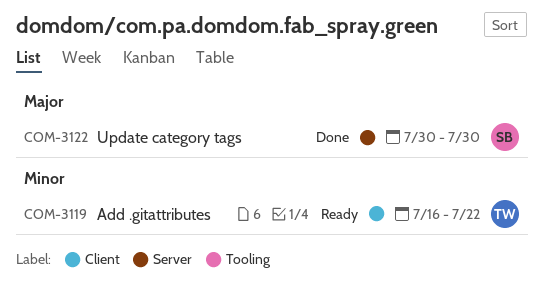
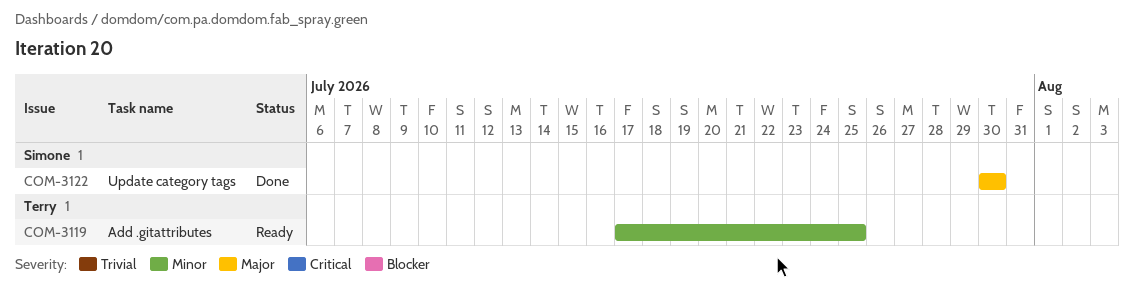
COM-3119, start: Jul 16 -> Jul 17
COM-3119, due: Jul 22 -> Jul 25

